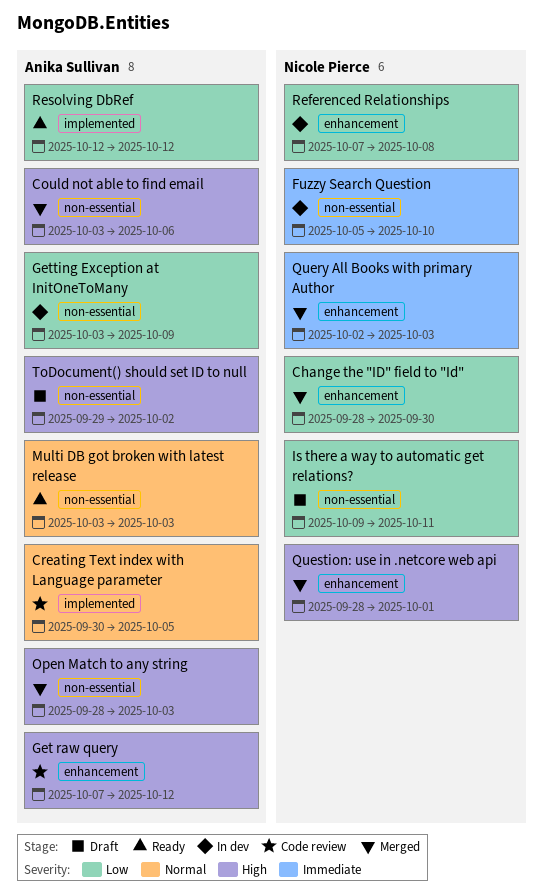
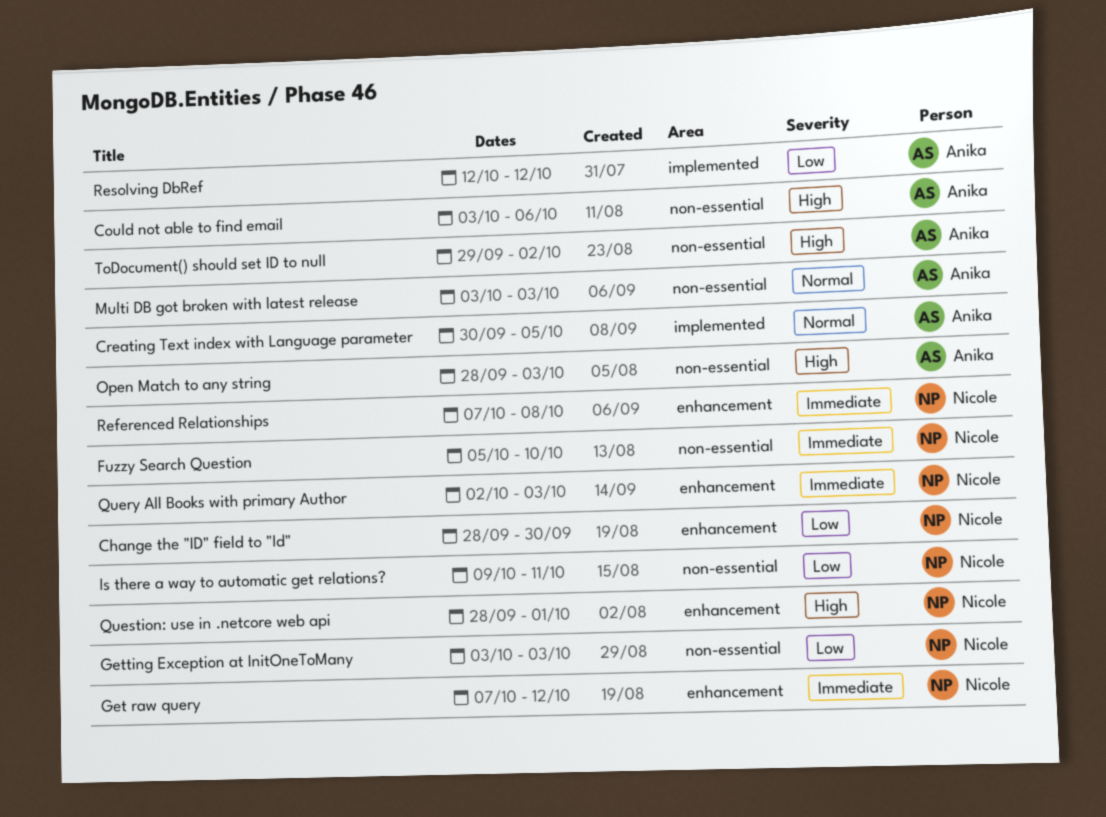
Get raw query, owner: Anika Sullivan -> Nicole Pierce
Get raw query, priority: High -> Immediate
Getting Exception at InitOneToMany, owner: Anika Sullivan -> Nicole Pierce
Getting Exception at InitOneToMany, due: Oct 9 -> Oct 3
Referenced Relationships, priority: Low -> Immediate

